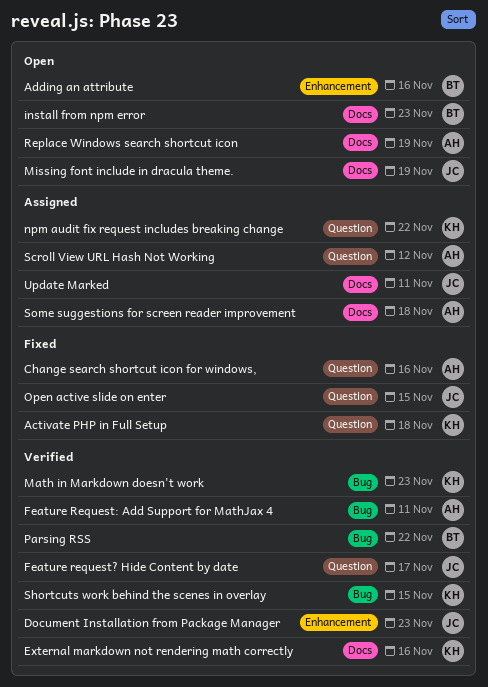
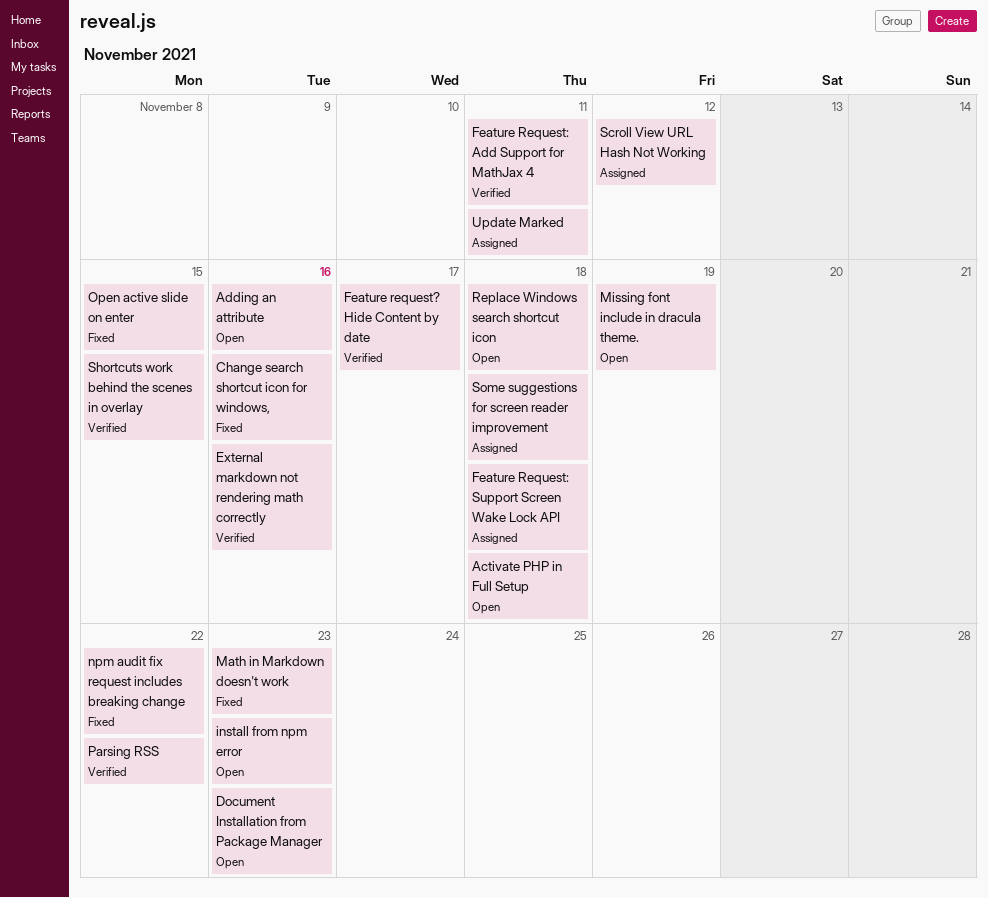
Activate PHP in Full Setup, status: Fixed -> Open
Document Installation from Package Manager, status: Verified -> Open
Feature Request: Support Screen Wake Lock API: none -> present
Math in Markdown doesn't work, status: Verified -> Fixed
npm audit fix request includes breaking change, status: Assigned -> Fixed
Replace Windows search shortcut icon, due: Nov 19 -> Nov 18

